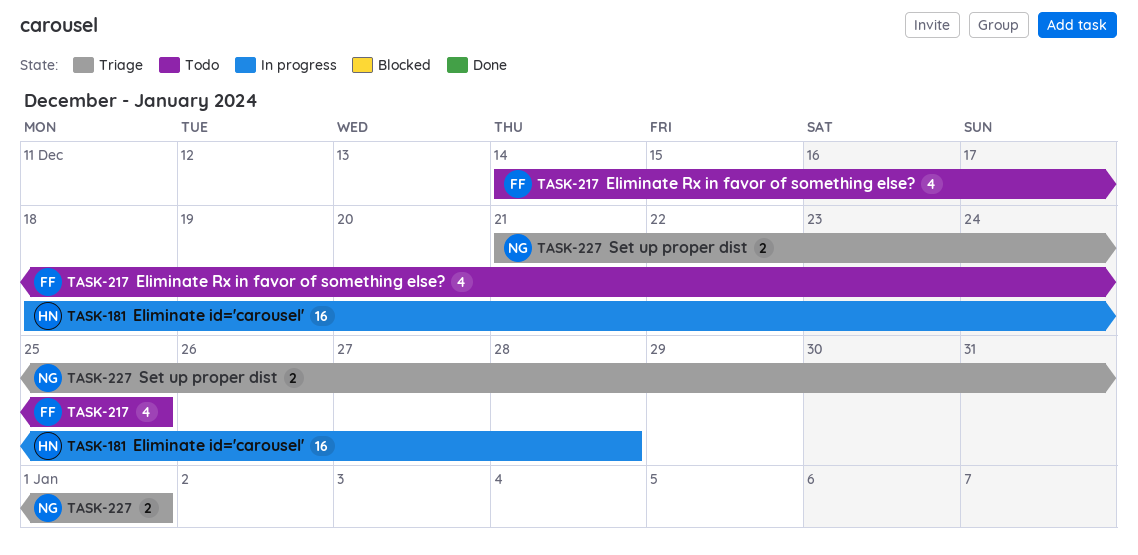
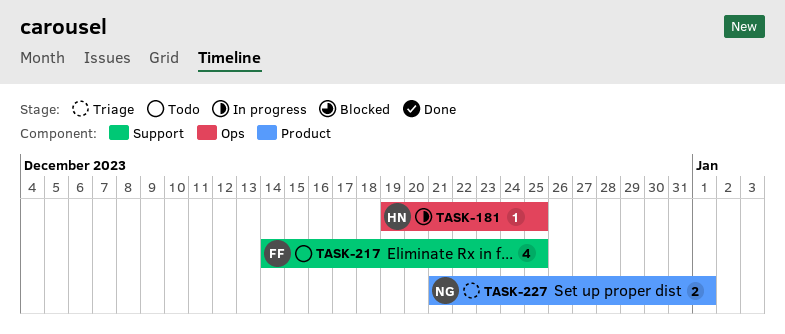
TASK-181, estimate: 16 -> 1
TASK-181, start: Dec 18 -> Dec 19
TASK-181, due: Dec 28 -> Dec 25

